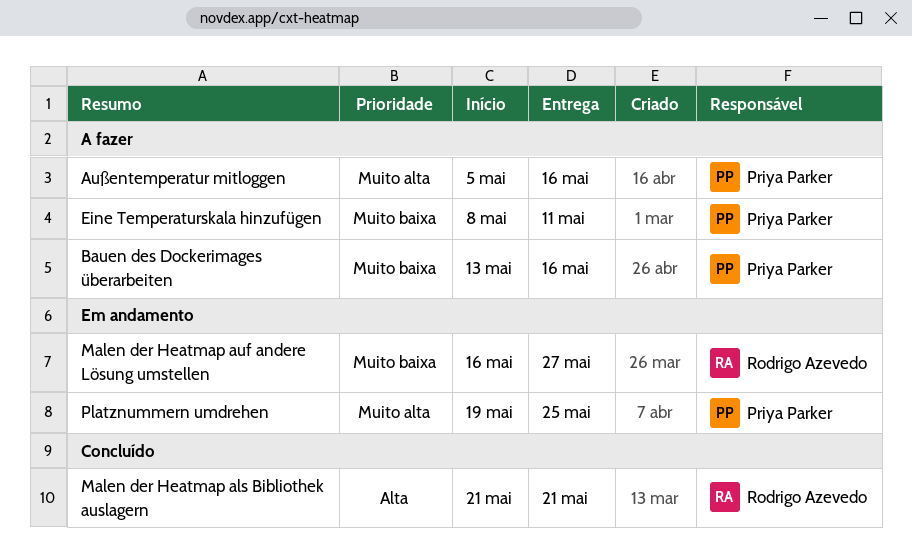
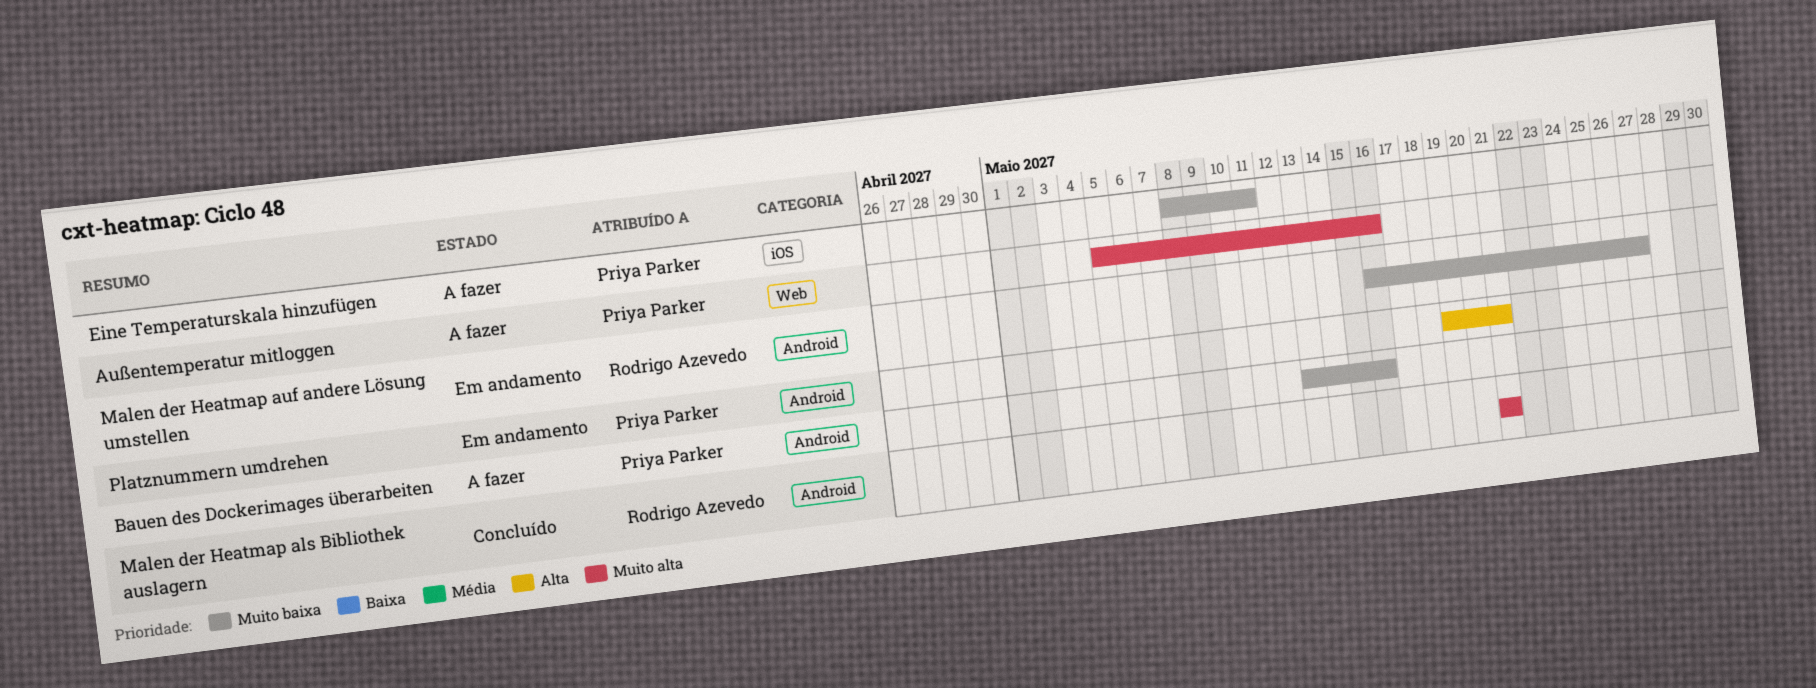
Malen der Heatmap als Bibliothek auslagern, priority: Alta -> Muito alta
Platznummern umdrehen, priority: Muito alta -> Alta
Platznummern umdrehen, due: May 25 -> May 21

